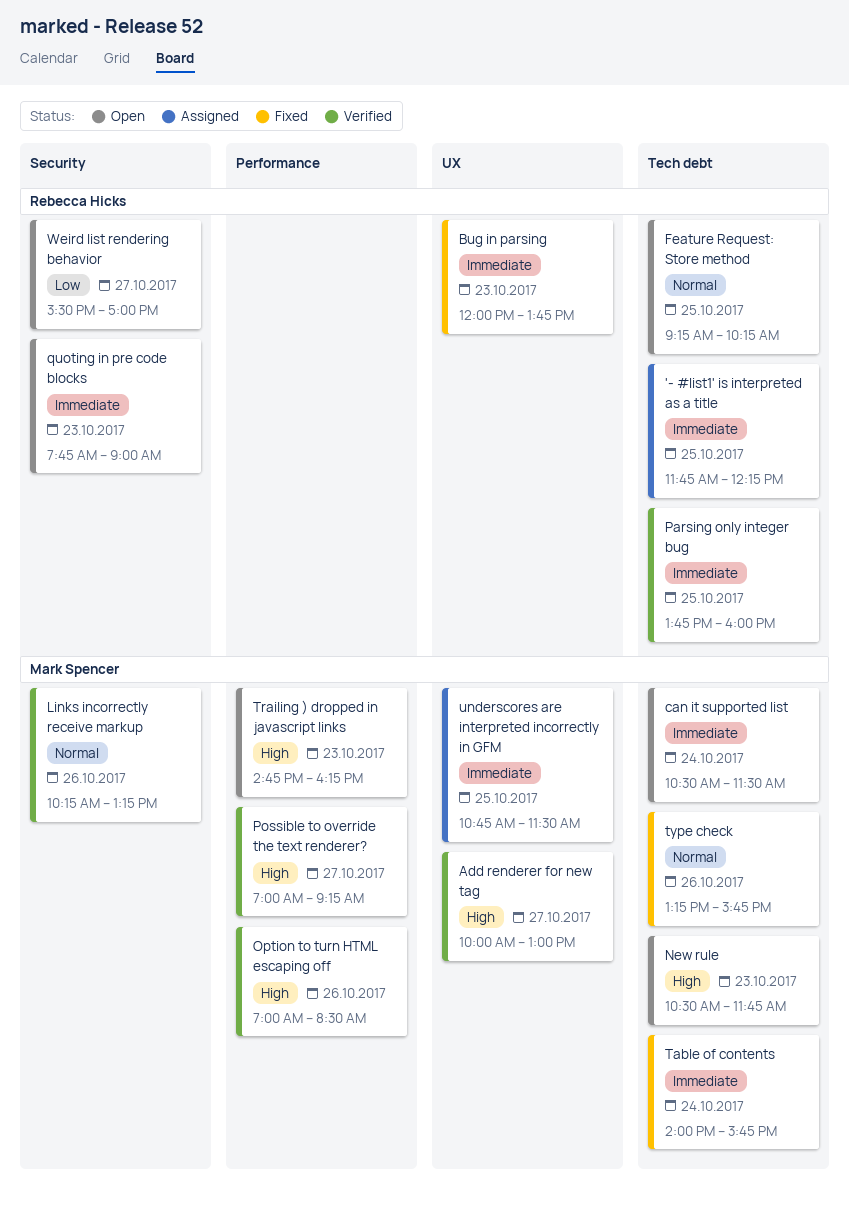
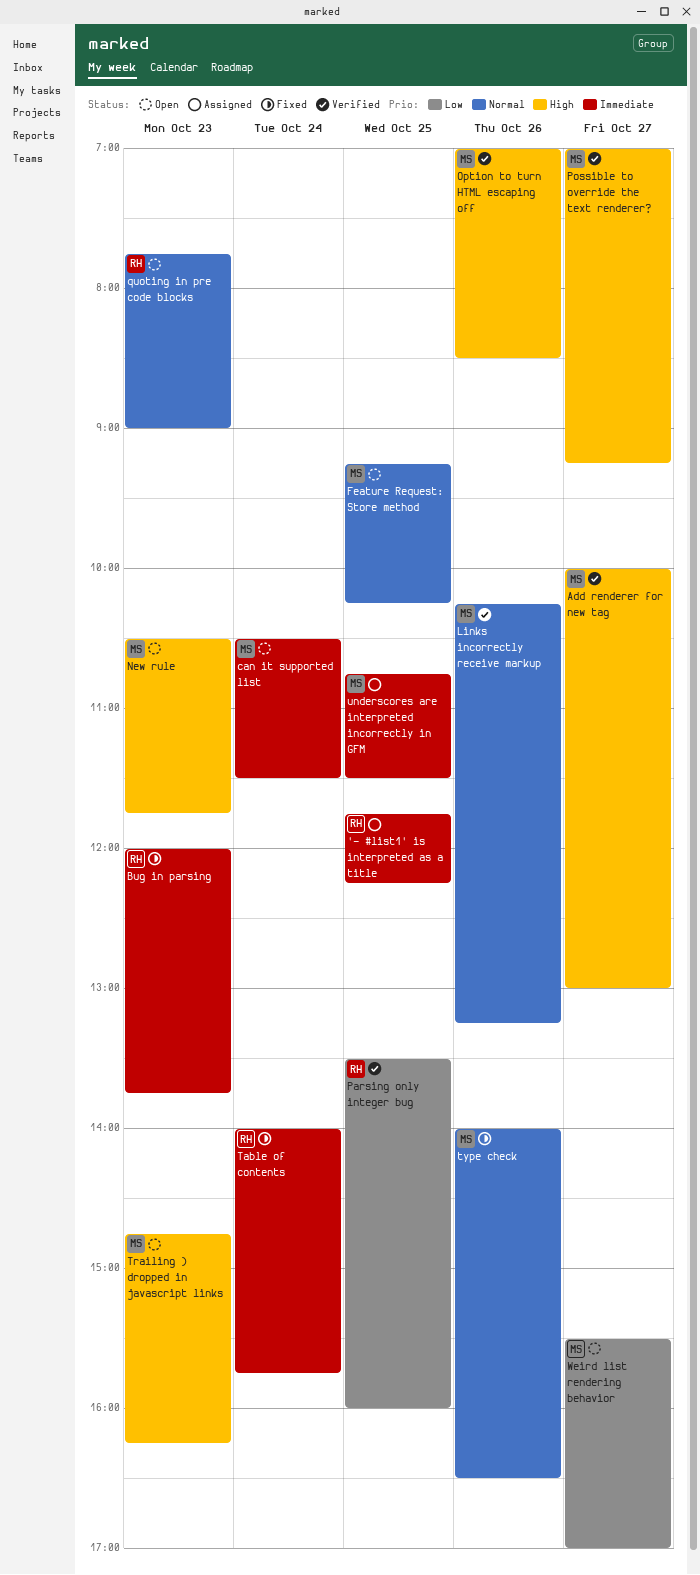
Feature Request: Store method, owner: Rebecca Hicks -> Mark Spencer
Parsing only integer bug, priority: Immediate -> Low
Parsing only integer bug, begins: 13:45 -> 13:30
quoting in pre code blocks, priority: Immediate -> Normal
Table of contents, owner: Mark Spencer -> Rebecca Hicks
type check, begins: 13:15 -> 14:00
type check, ends: 15:45 -> 16:30
Weird list rendering behavior, owner: Rebecca Hicks -> Mark Spencer

